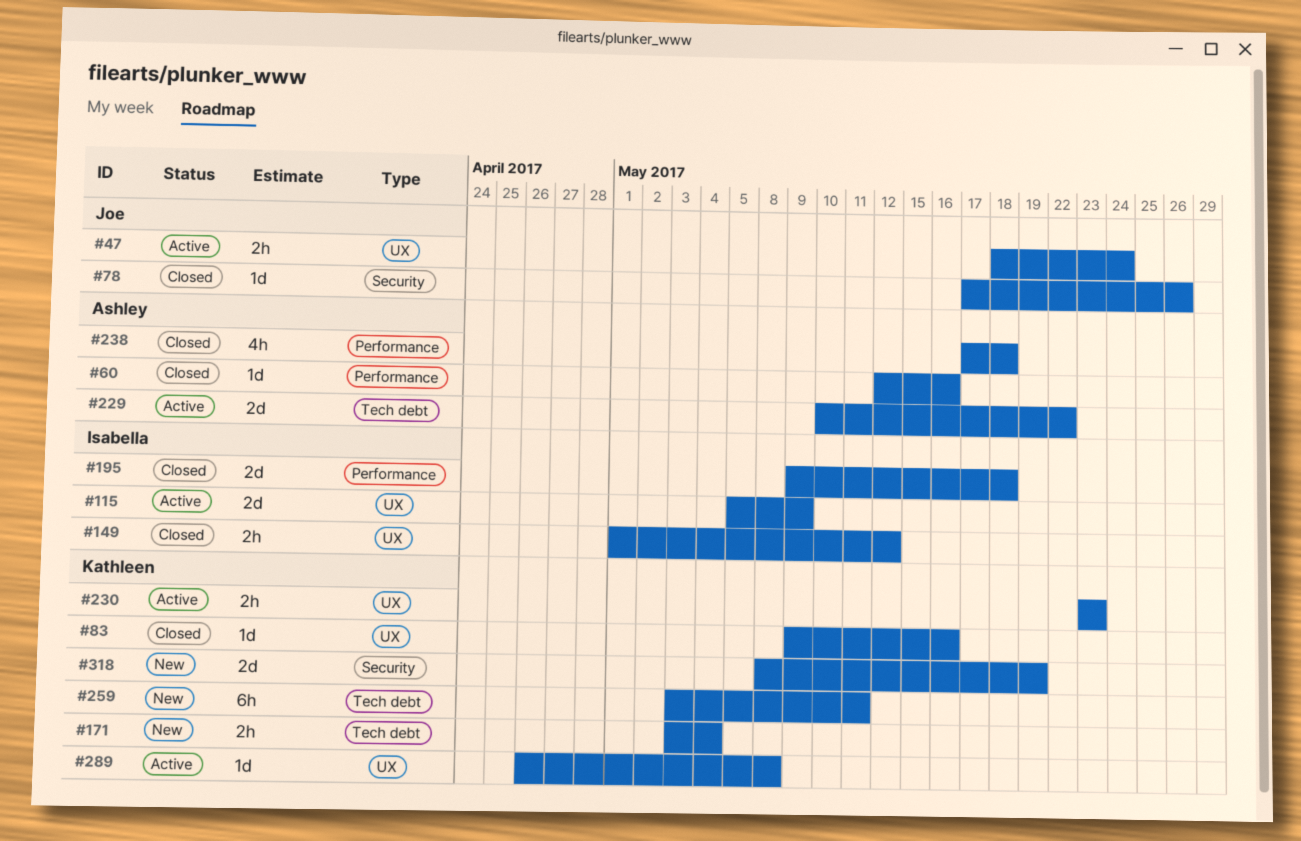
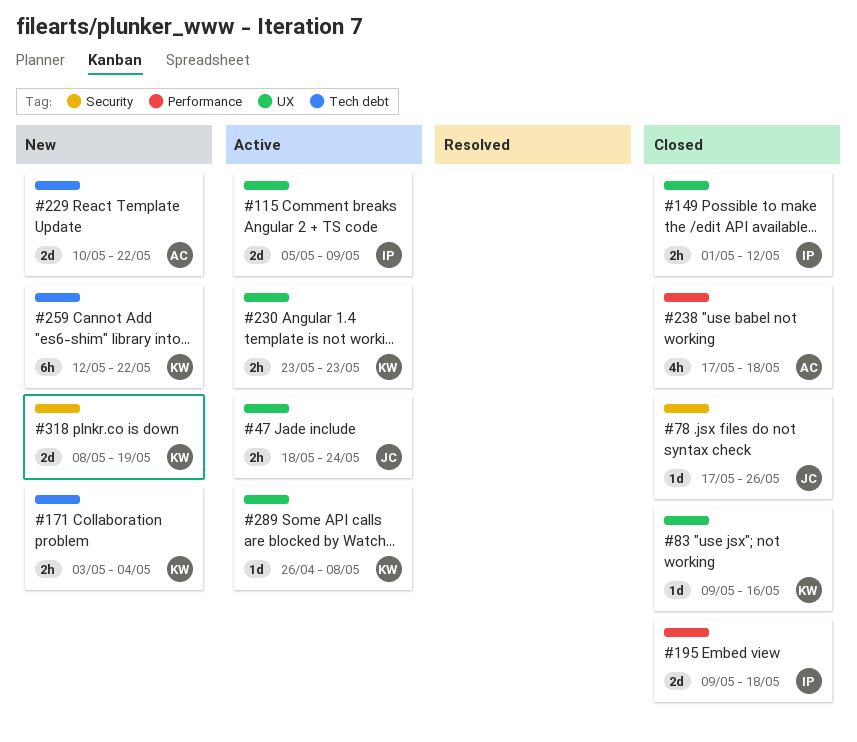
#60: present -> none
#229, status: Active -> New
#259, start: May 3 -> May 12
#259, due: May 11 -> May 22

